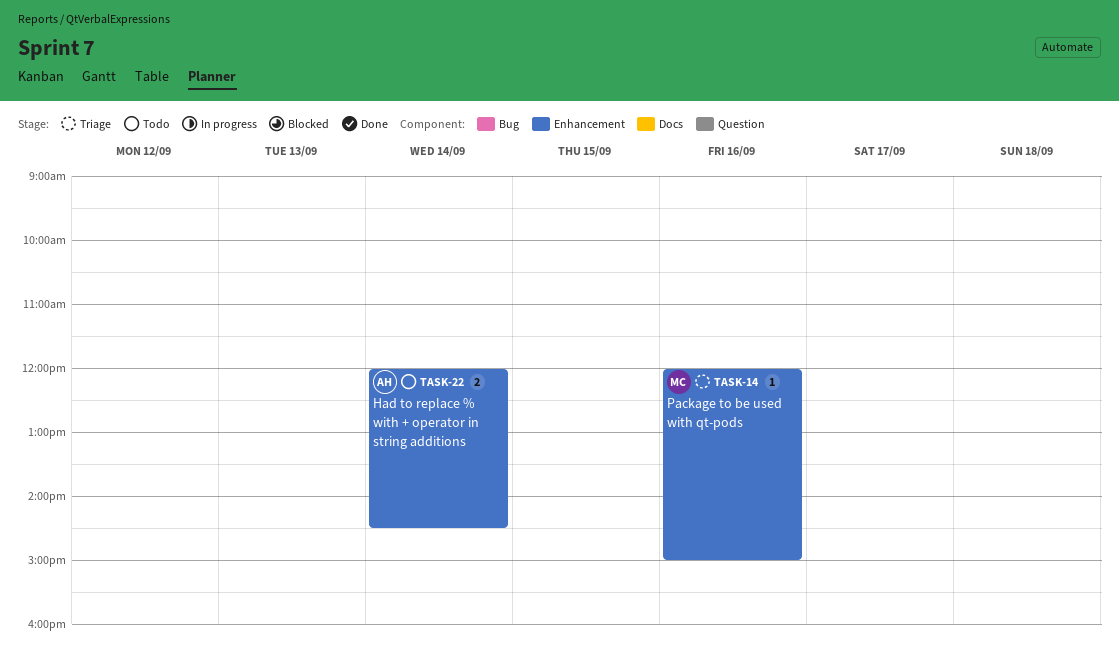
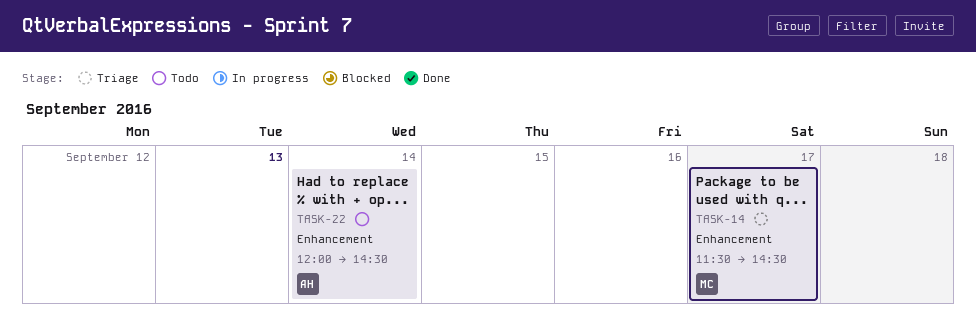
TASK-14, day: Sep 16 -> Sep 17
TASK-14, begins: 12:00 -> 11:30
TASK-14, ends: 15:00 -> 14:30

